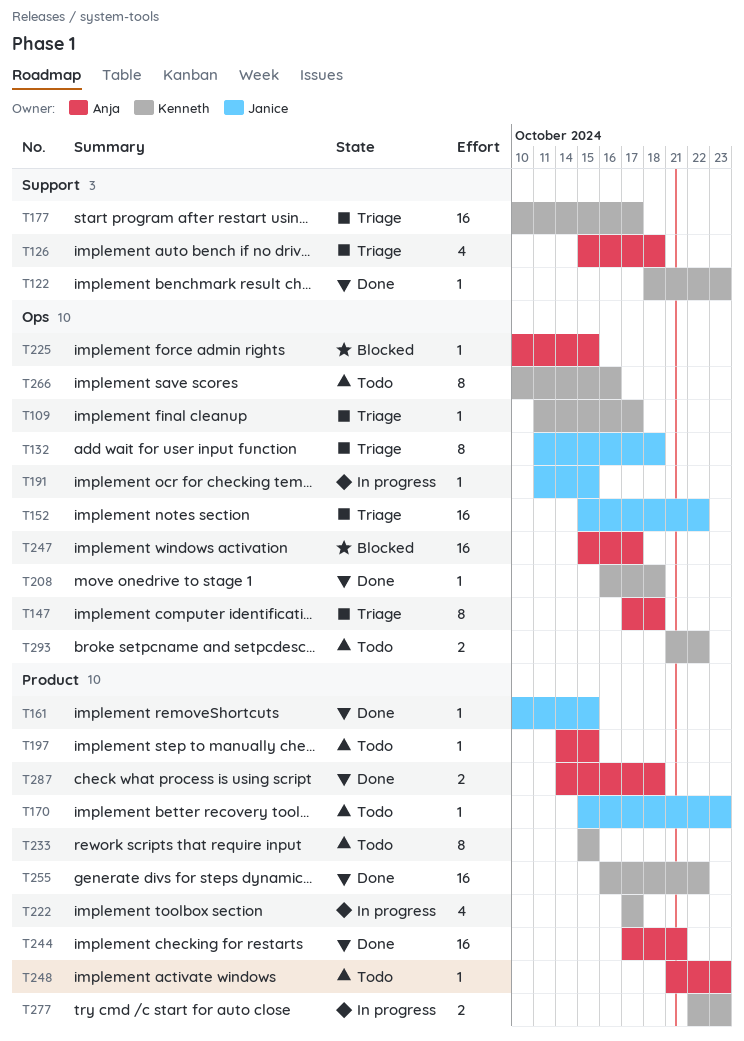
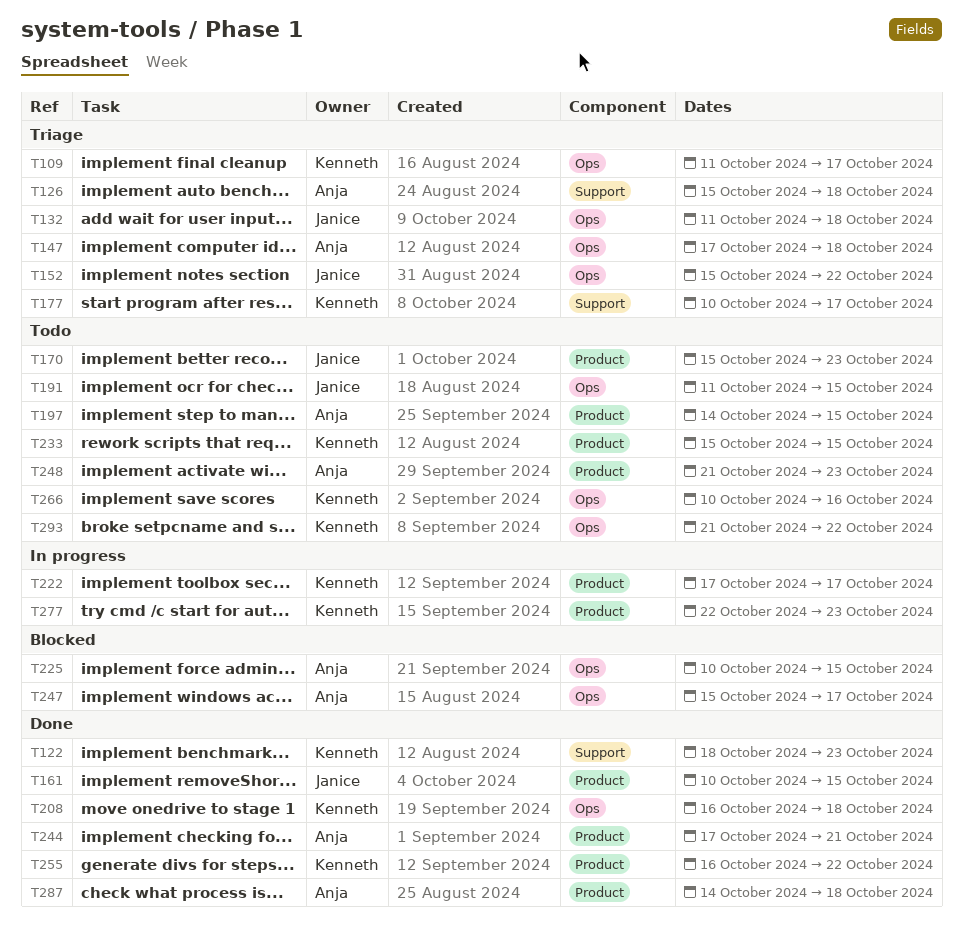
T191, status: In progress -> Todo

